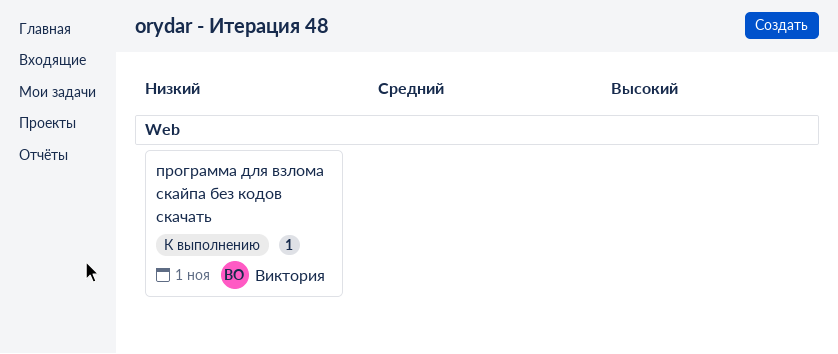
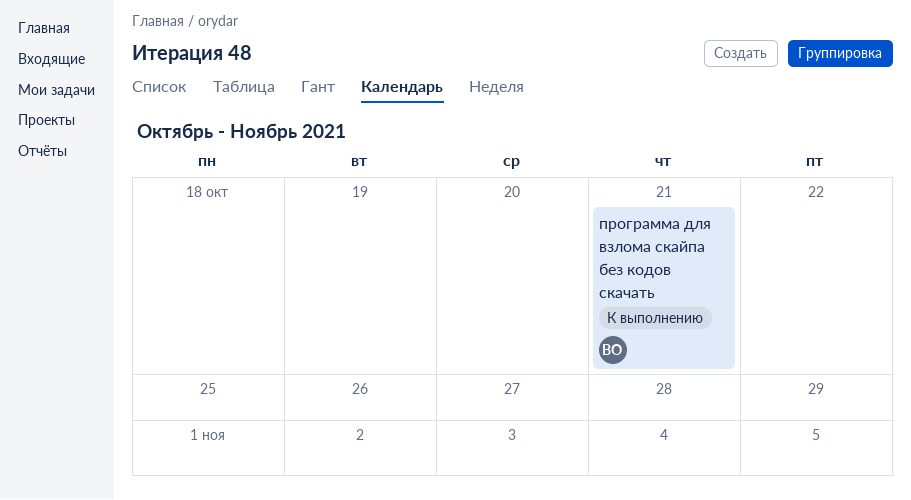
программа для взлома скайпа без кодов скачать, due: Nov 1 -> Oct 21

